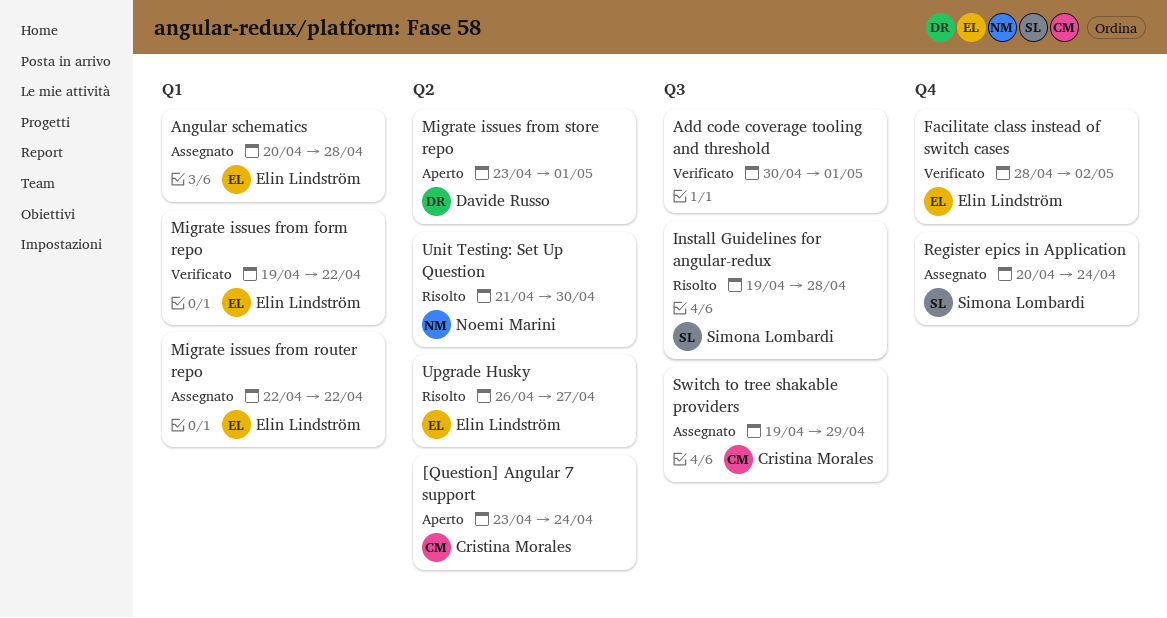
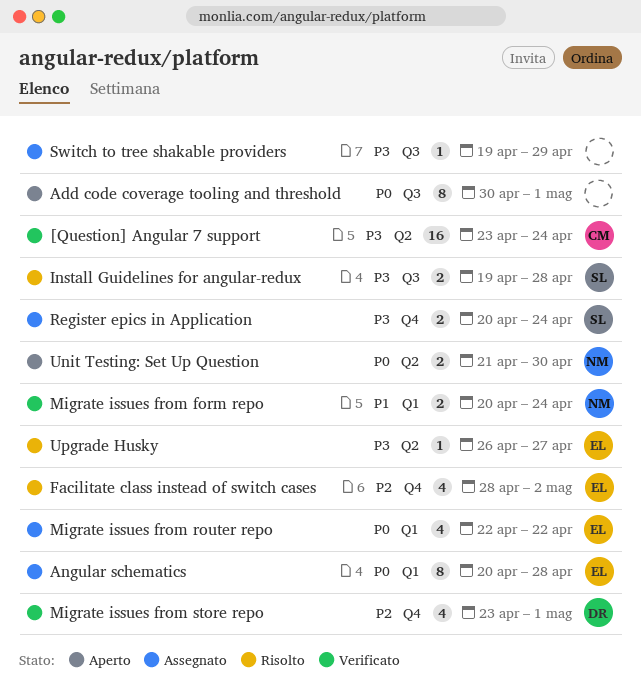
[Question] Angular 7 support, status: Aperto -> Verificato
Add code coverage tooling and threshold, status: Verificato -> Aperto
Facilitate class instead of switch cases, status: Verificato -> Risolto
Migrate issues from form repo, owner: Elin Lindström -> Noemi Marini
Migrate issues from form repo, start: Apr 19 -> Apr 20
Migrate issues from form repo, due: Apr 22 -> Apr 24
Migrate issues from store repo, status: Aperto -> Verificato
Migrate issues from store repo, label: Q2 -> Q4
Switch to tree shakable providers, owner: Cristina Morales -> none
Unit Testing: Set Up Question, status: Risolto -> Aperto

